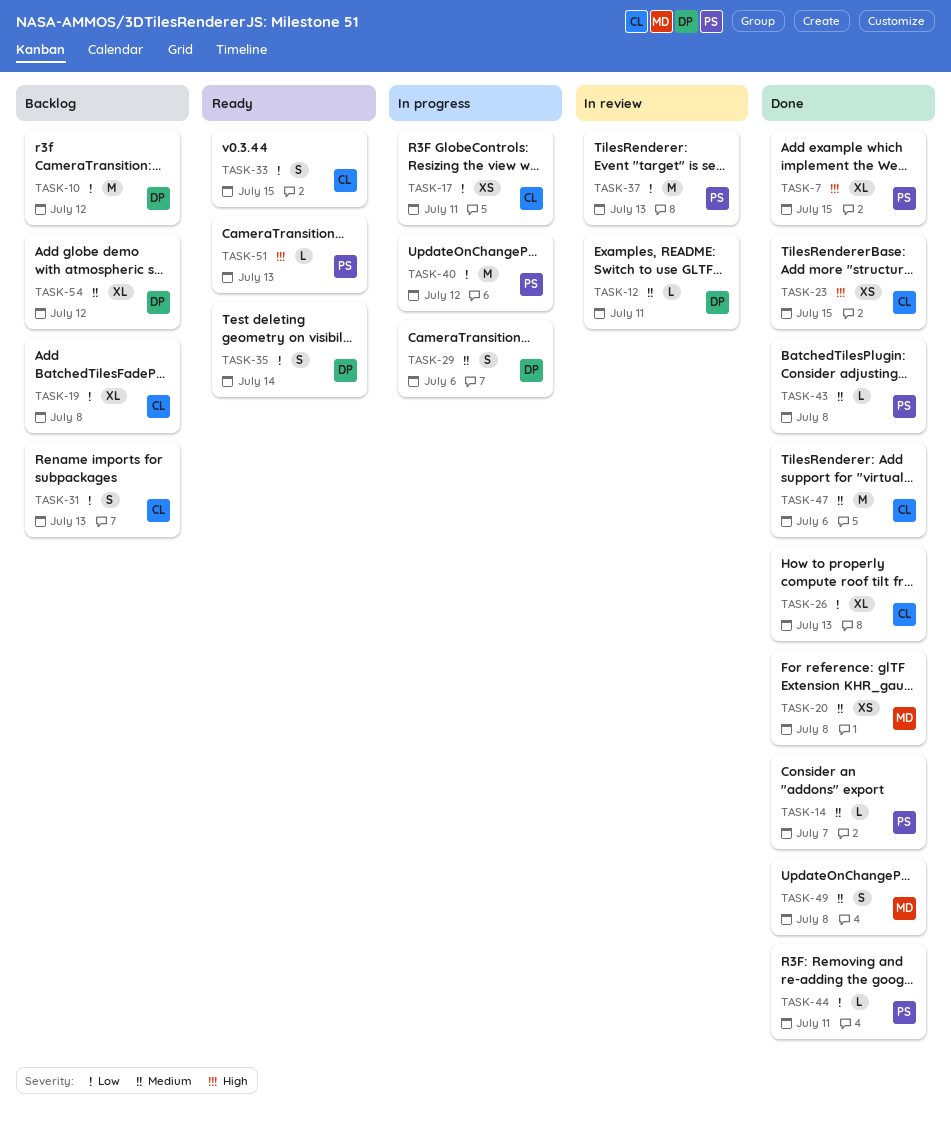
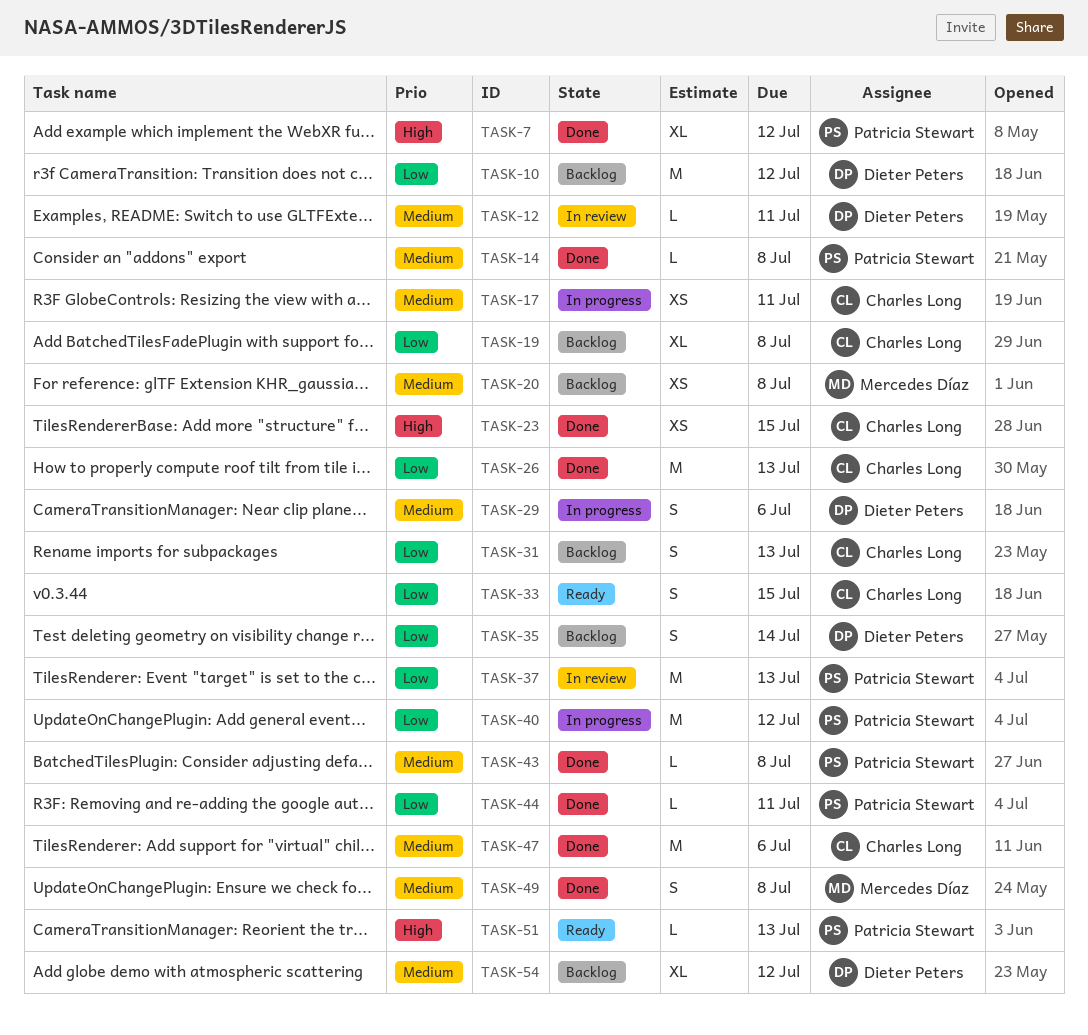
TASK-7, due: Jul 15 -> Jul 12
TASK-14, due: Jul 7 -> Jul 8
TASK-17, priority: Low -> Medium
TASK-20, status: Done -> Backlog
TASK-26, estimate: XL -> M
TASK-35, status: Ready -> Backlog

